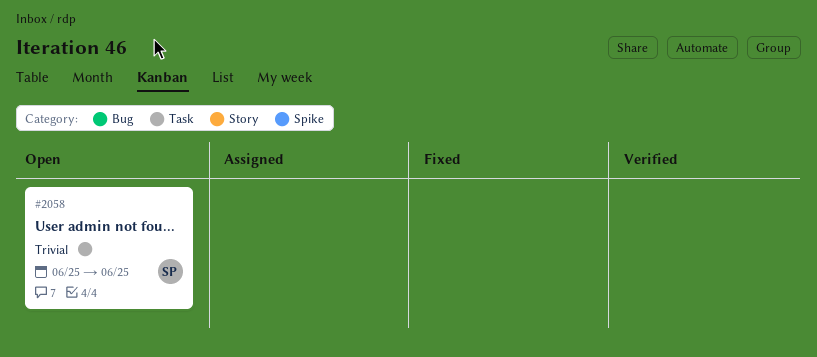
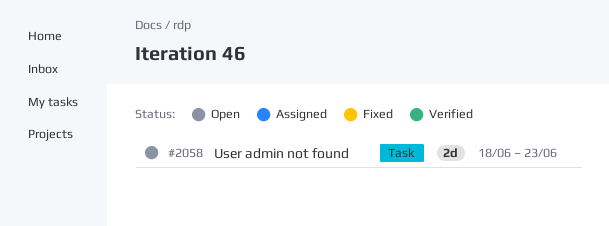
#2058, start: Jun 25 -> Jun 18
#2058, due: Jun 25 -> Jun 23

